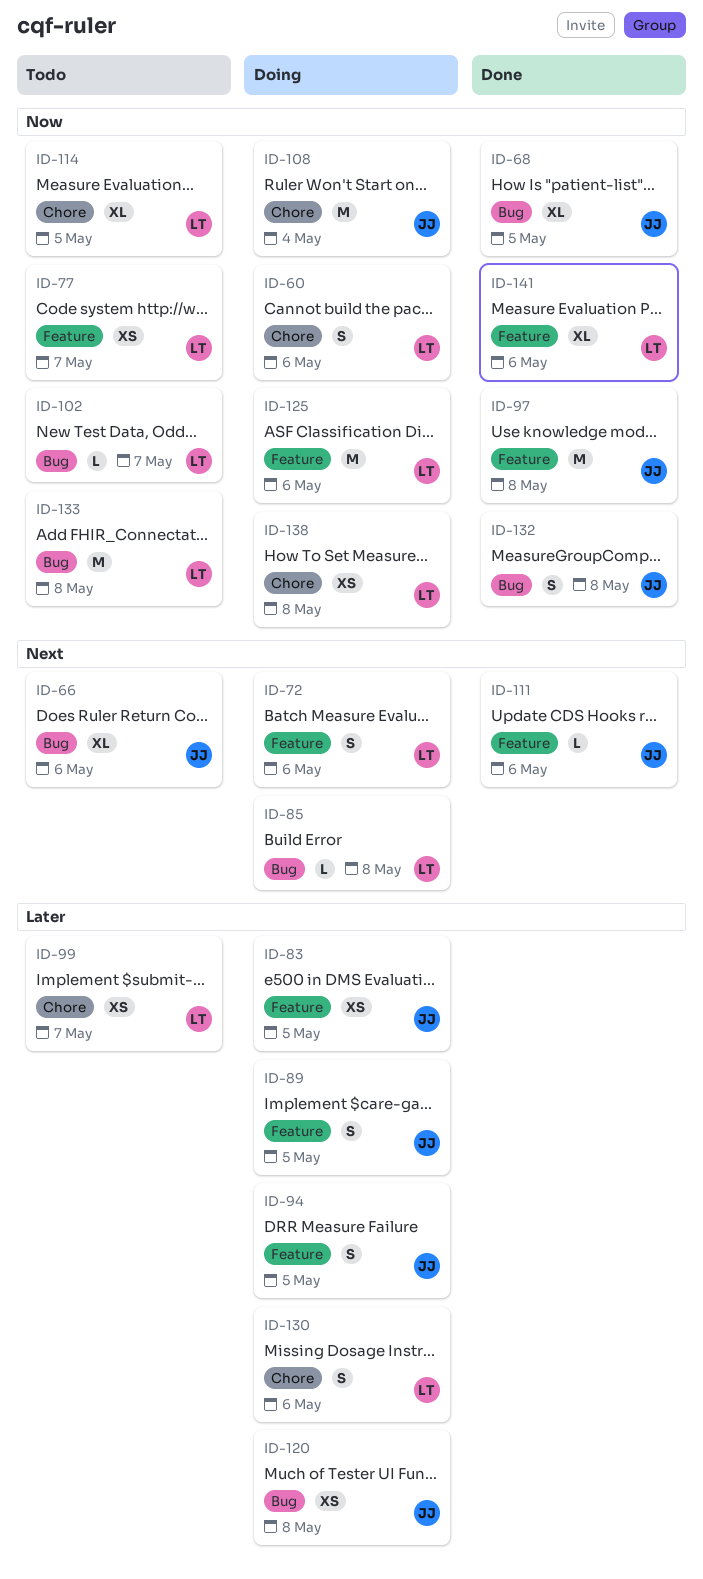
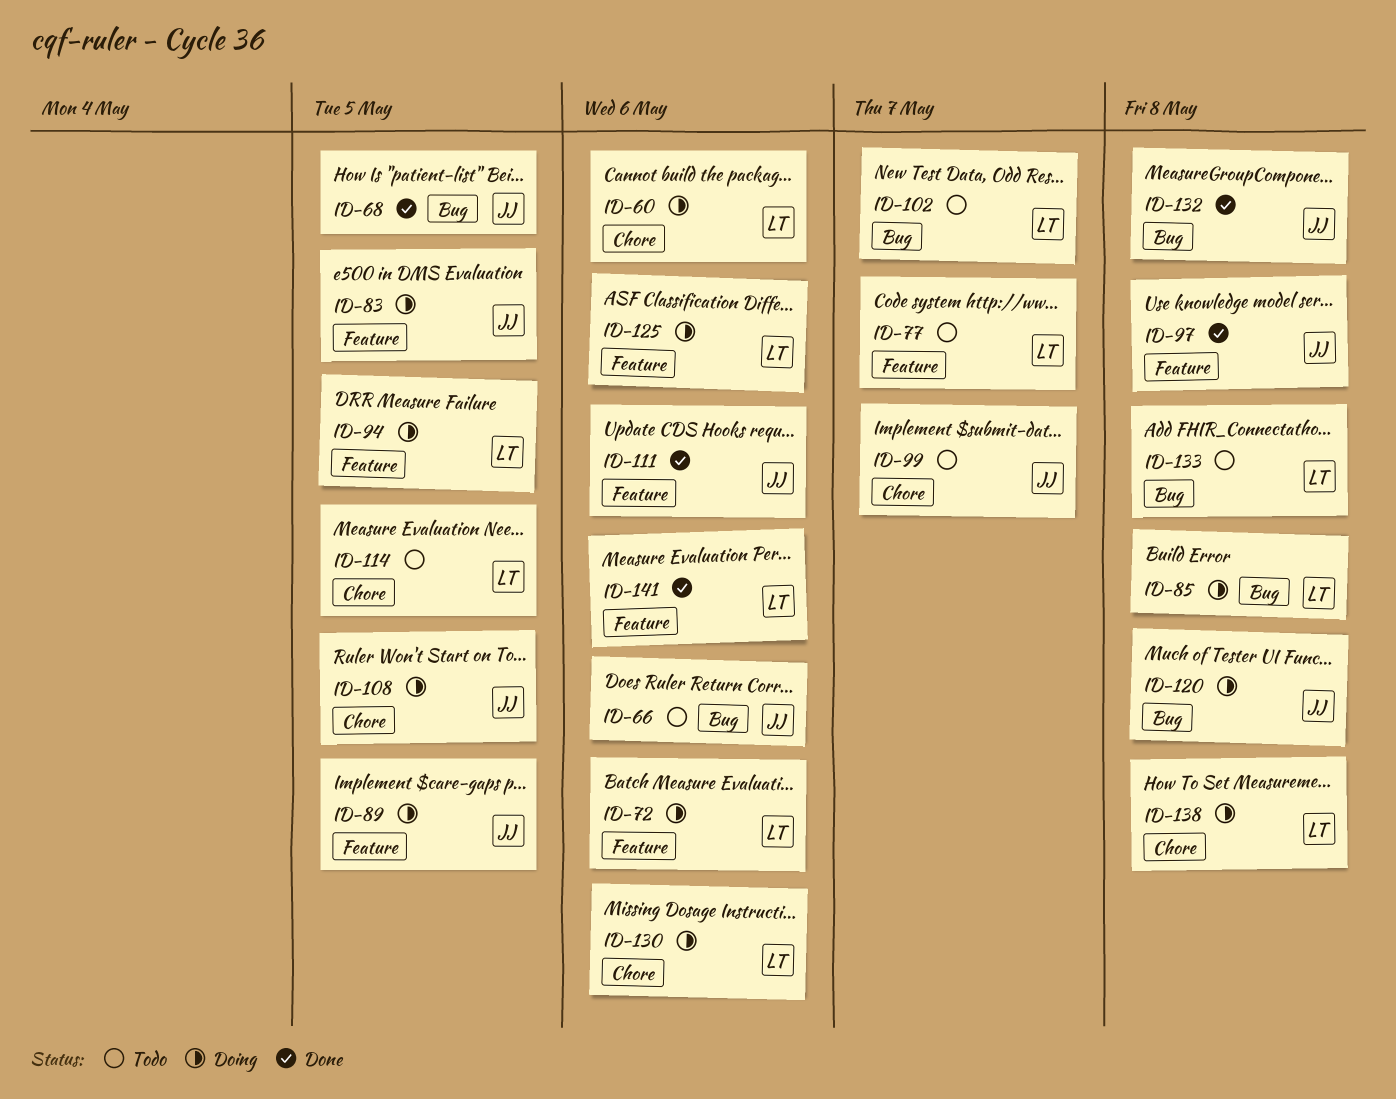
ID-94, owner: JJ -> LT
ID-99, owner: LT -> JJ
ID-108, due: May 4 -> May 5

